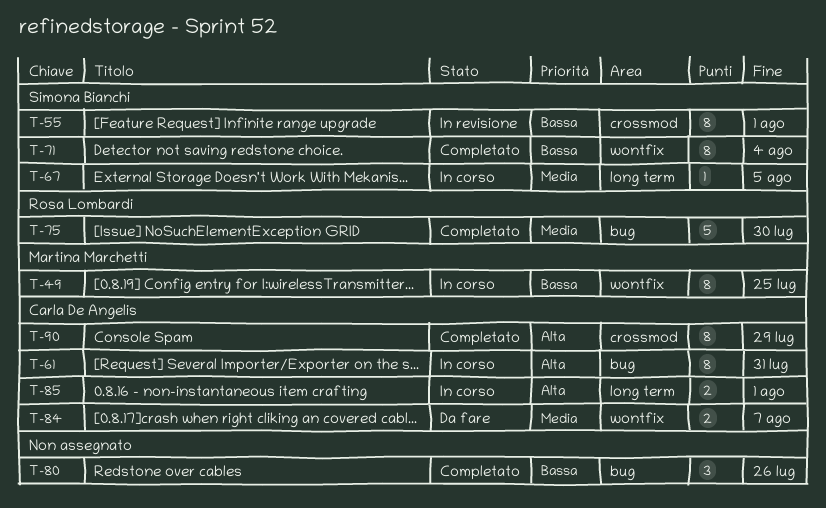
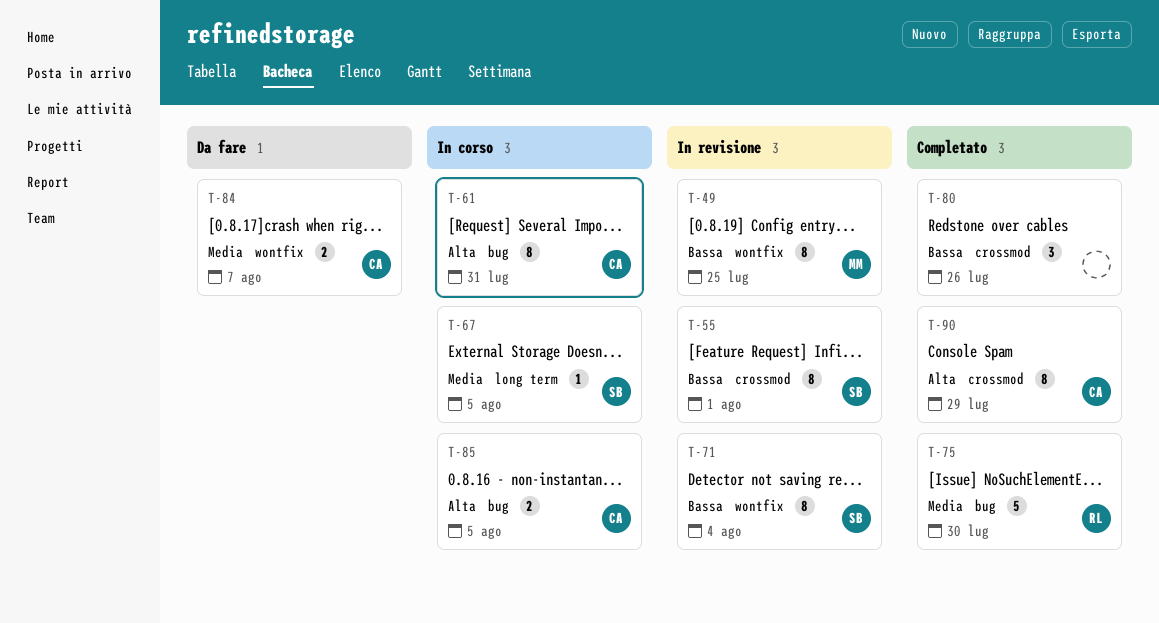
T-49, status: In corso -> In revisione
T-71, status: Completato -> In revisione
T-80, label: bug -> crossmod
T-85, label: long term -> bug
T-85, due: Aug 1 -> Aug 5

